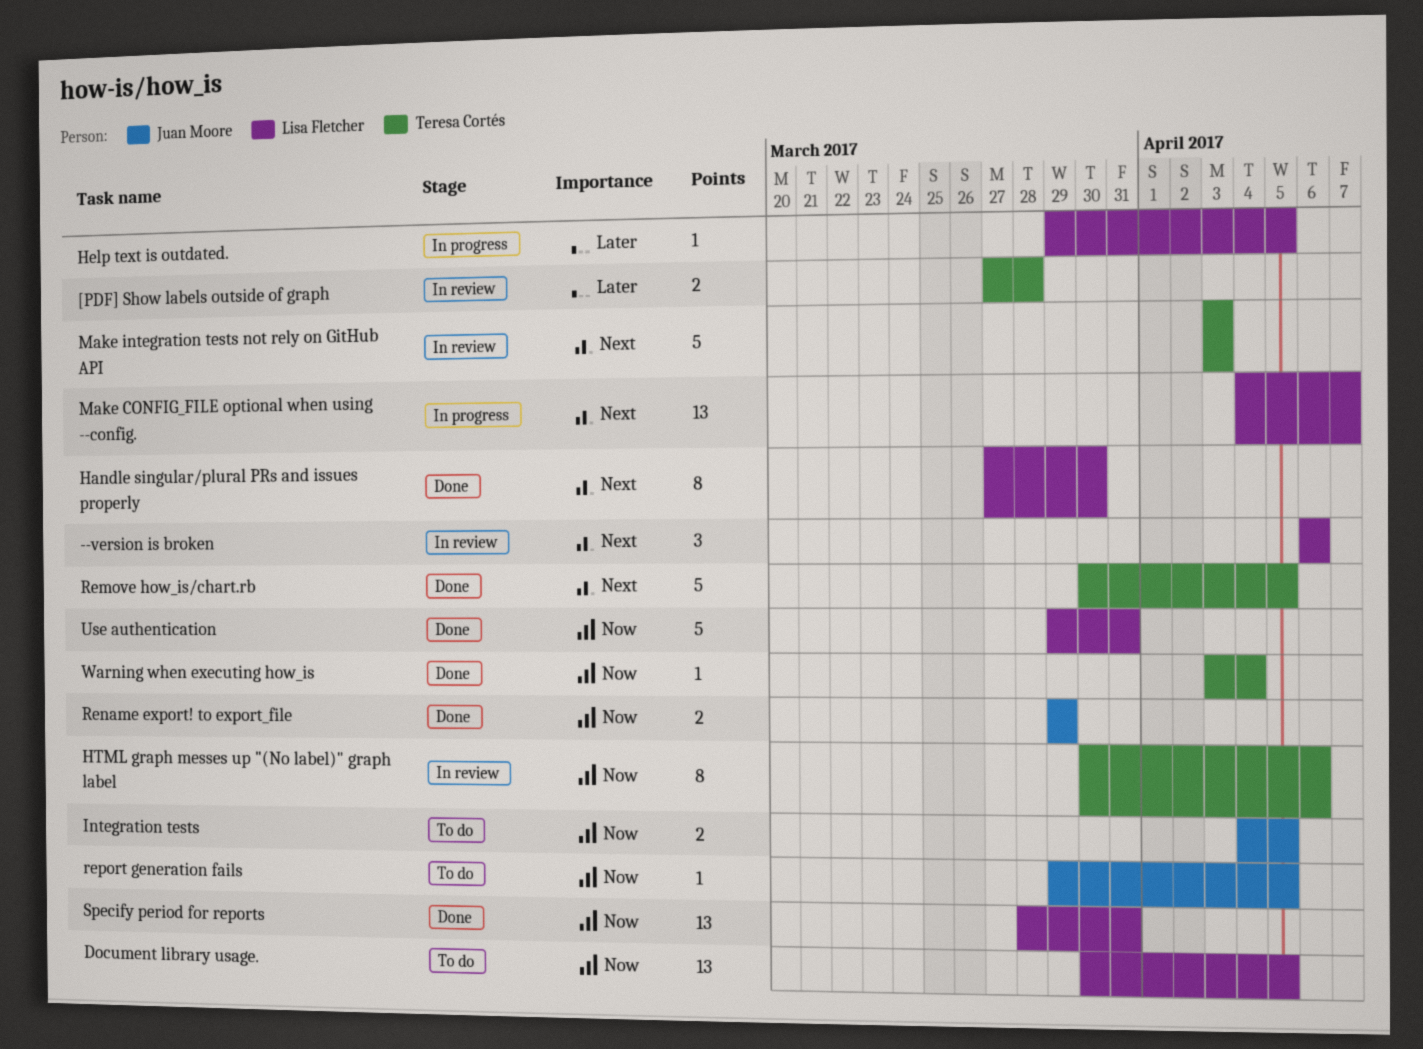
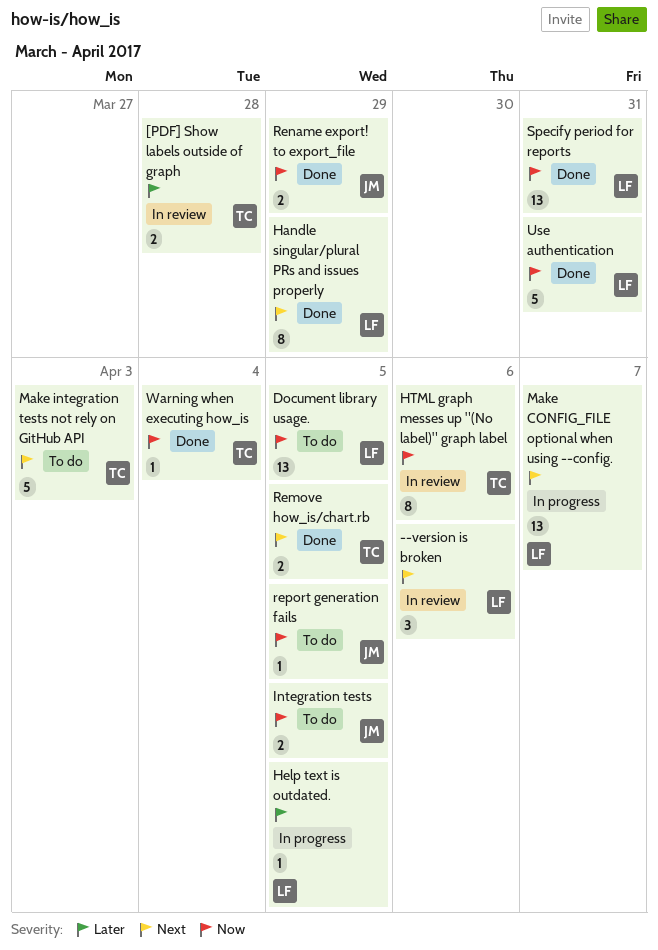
Handle singular/plural PRs and issues properly, due: Mar 30 -> Mar 29
Make integration tests not rely on GitHub API, status: In review -> To do
Remove how_is/chart.rb, estimate: 5 -> 2

